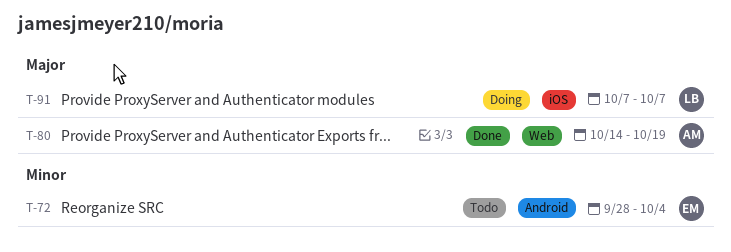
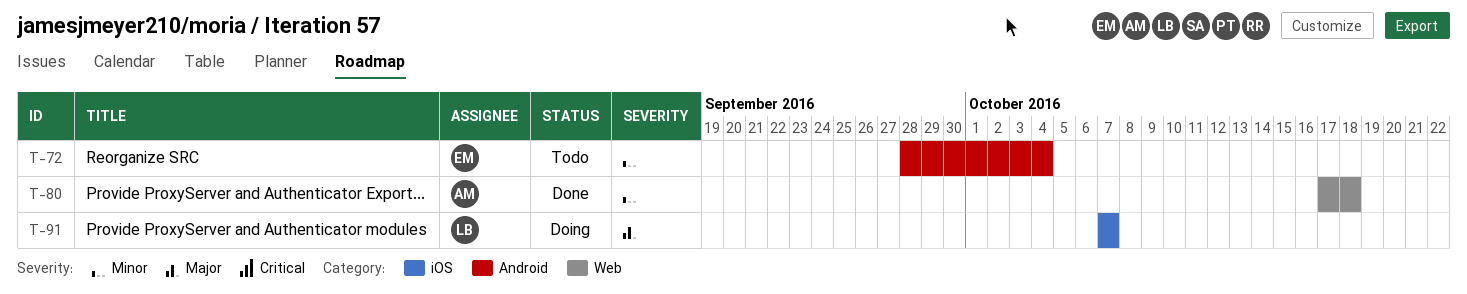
T-80, priority: Major -> Minor
T-80, start: Oct 14 -> Oct 17
T-80, due: Oct 19 -> Oct 18

